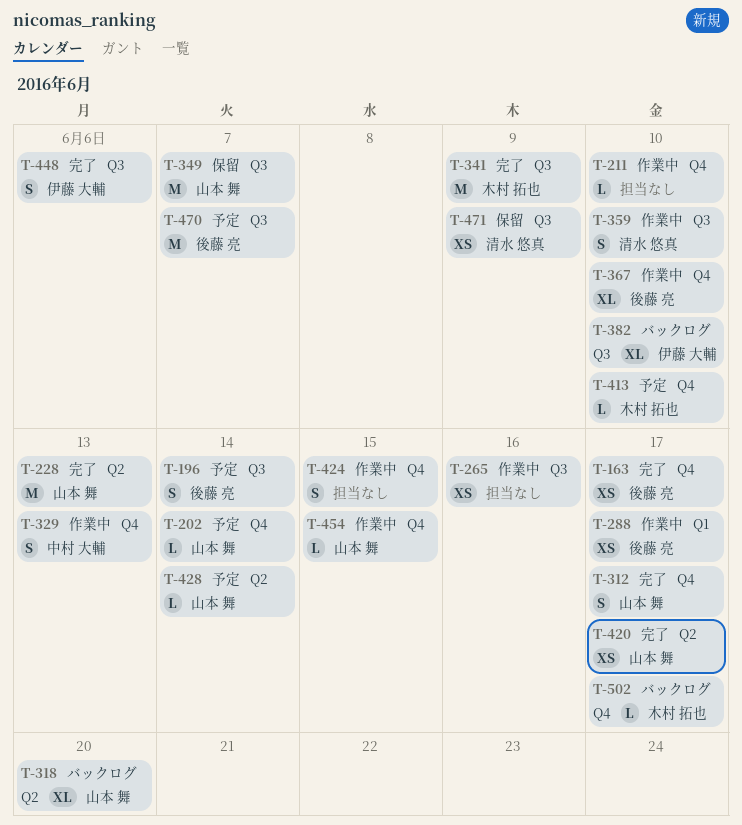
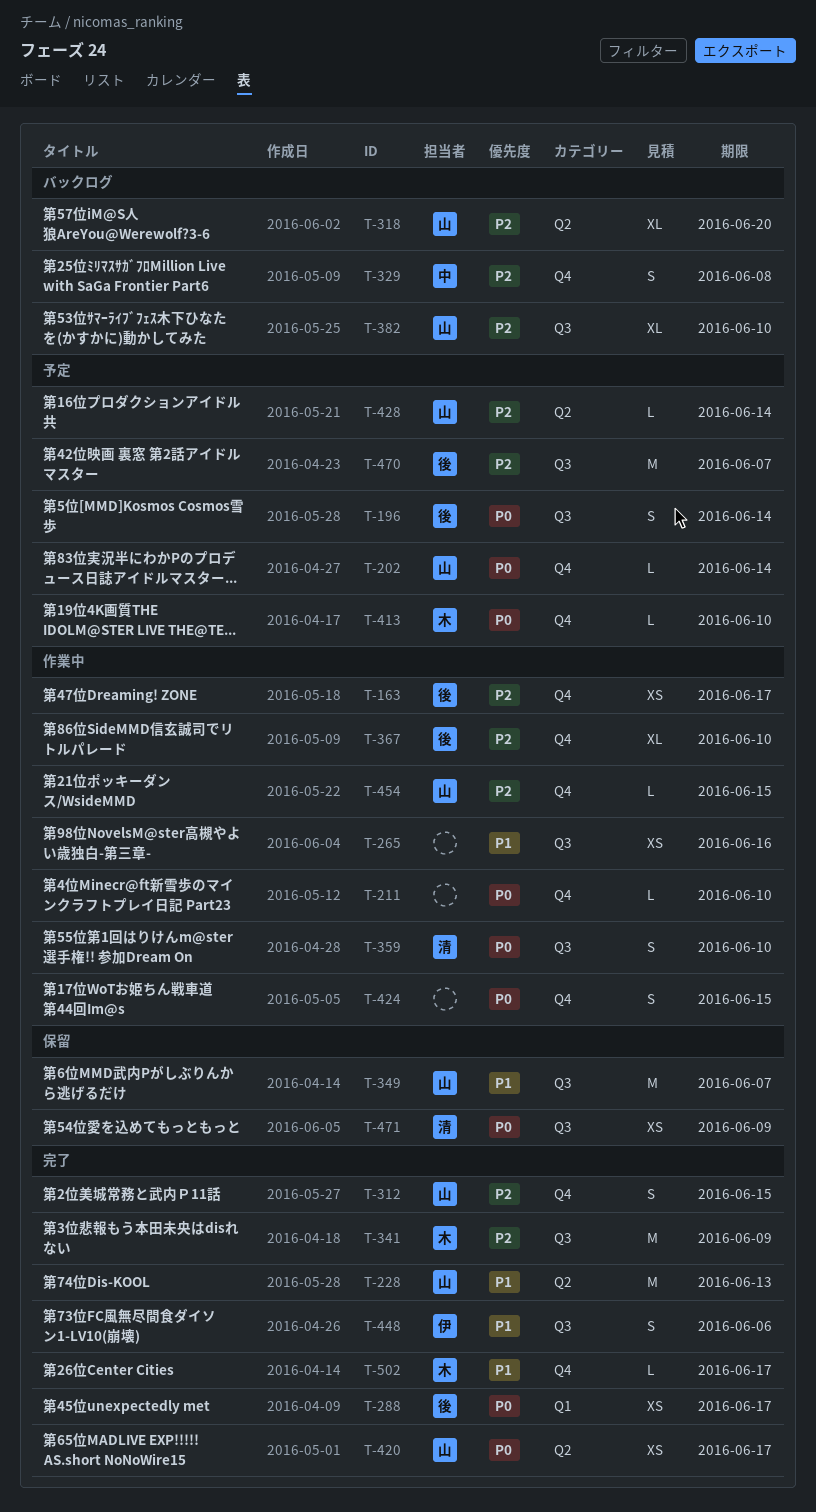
T-163, status: 完了 -> 作業中
T-288, status: 作業中 -> 完了
T-312, due: Jun 17 -> Jun 15
T-329, status: 作業中 -> バックログ
T-329, due: Jun 13 -> Jun 8
T-382, owner: 伊藤 大輔 -> 山本 舞
T-502, status: バックログ -> 完了

